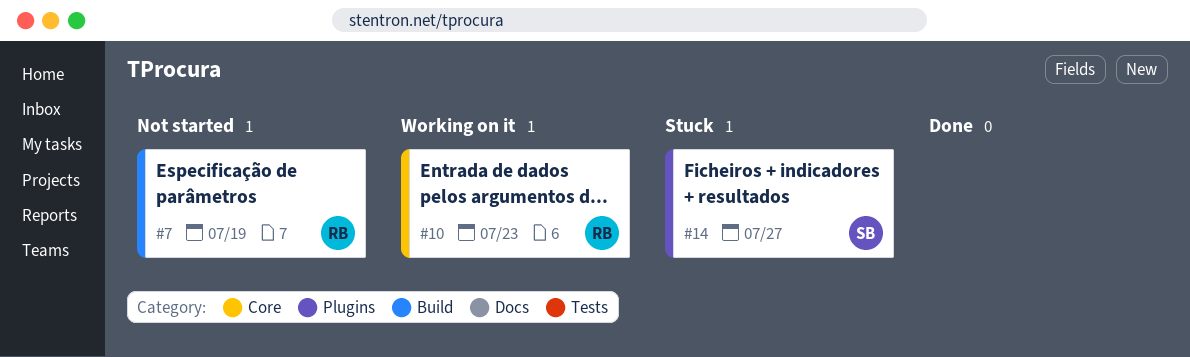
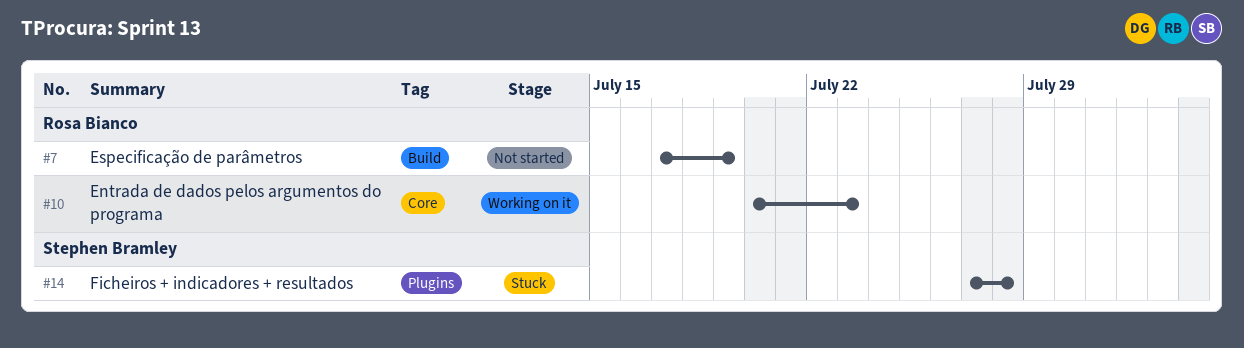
#14, due: Jul 27 -> Jul 28

